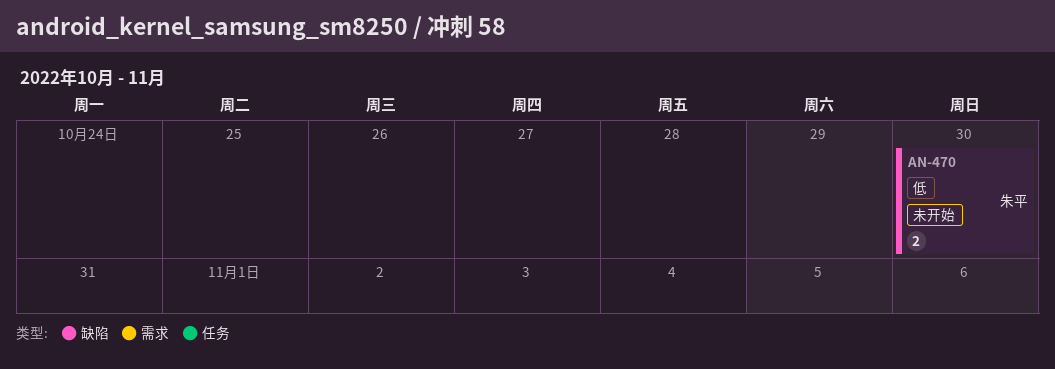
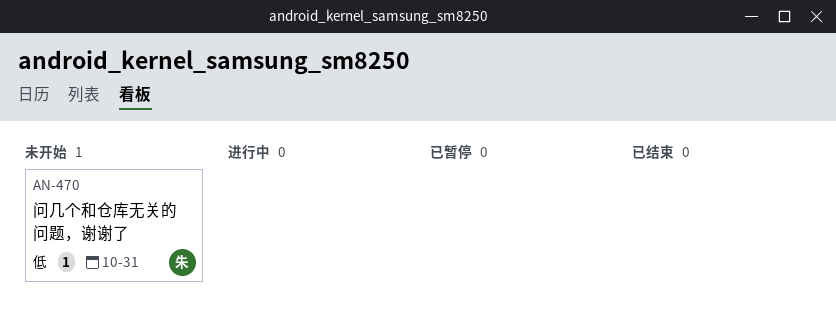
AN-470, estimate: 2 -> 1
AN-470, due: Oct 30 -> Oct 31

